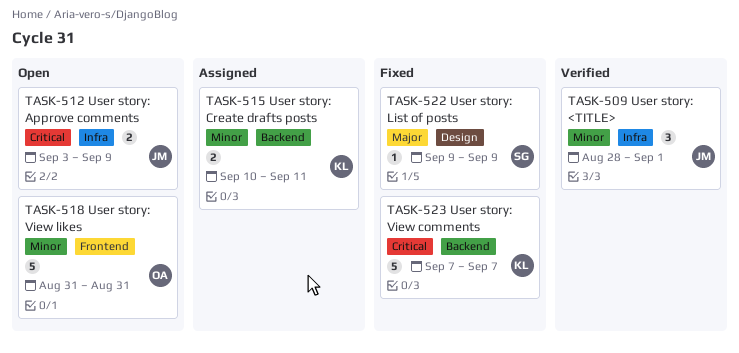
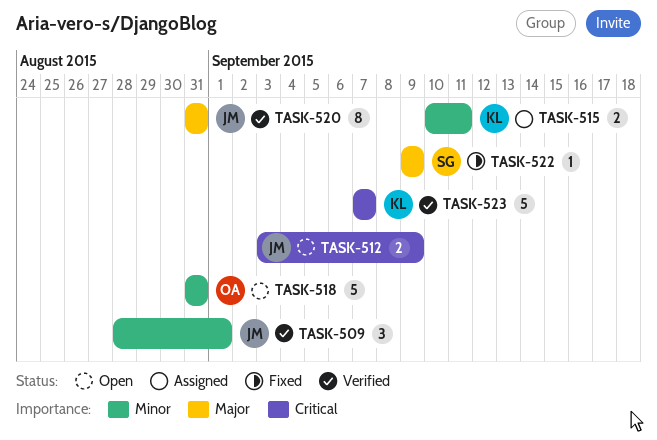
TASK-520: none -> present
TASK-523, status: Fixed -> Verified

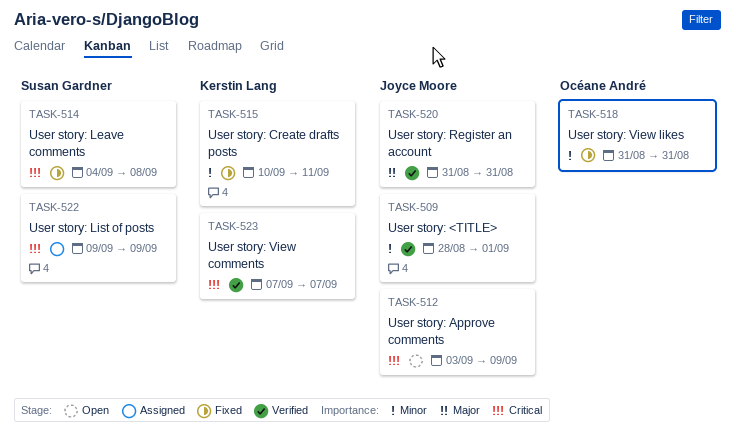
TASK-514: none -> present
TASK-515, status: Assigned -> Fixed
TASK-518, status: Open -> Fixed
TASK-522, status: Fixed -> Assigned
TASK-522, priority: Major -> Critical

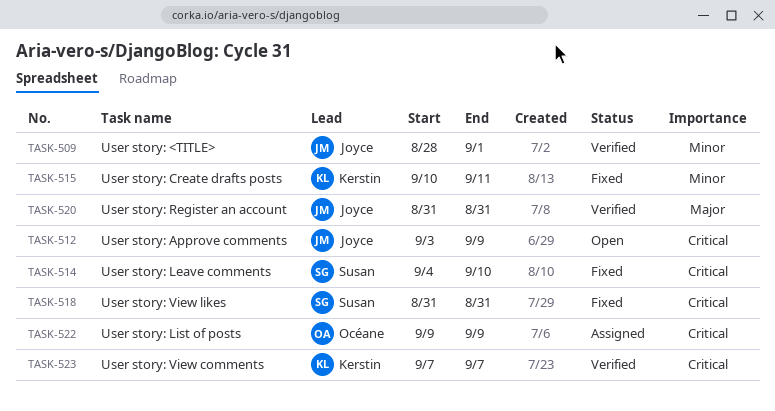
TASK-514, due: Sep 8 -> Sep 10
TASK-518, owner: Océane André -> Susan Gardner
TASK-518, priority: Minor -> Critical
TASK-522, owner: Susan Gardner -> Océane André

